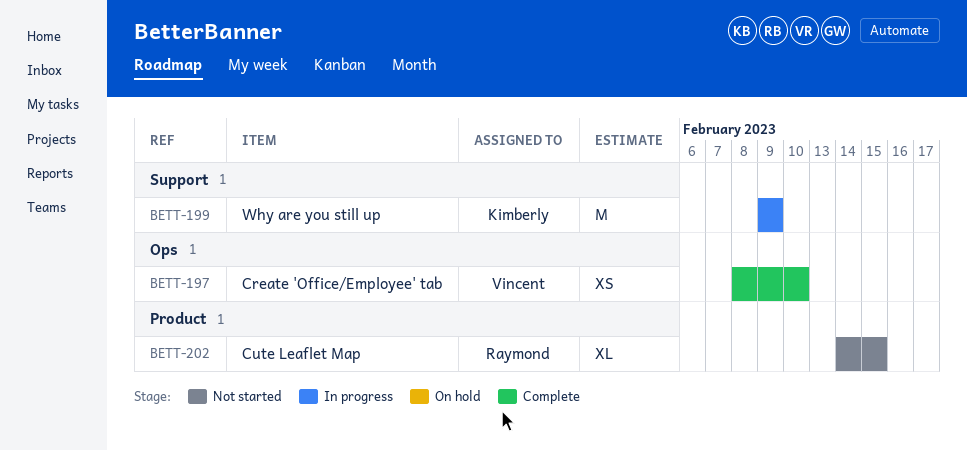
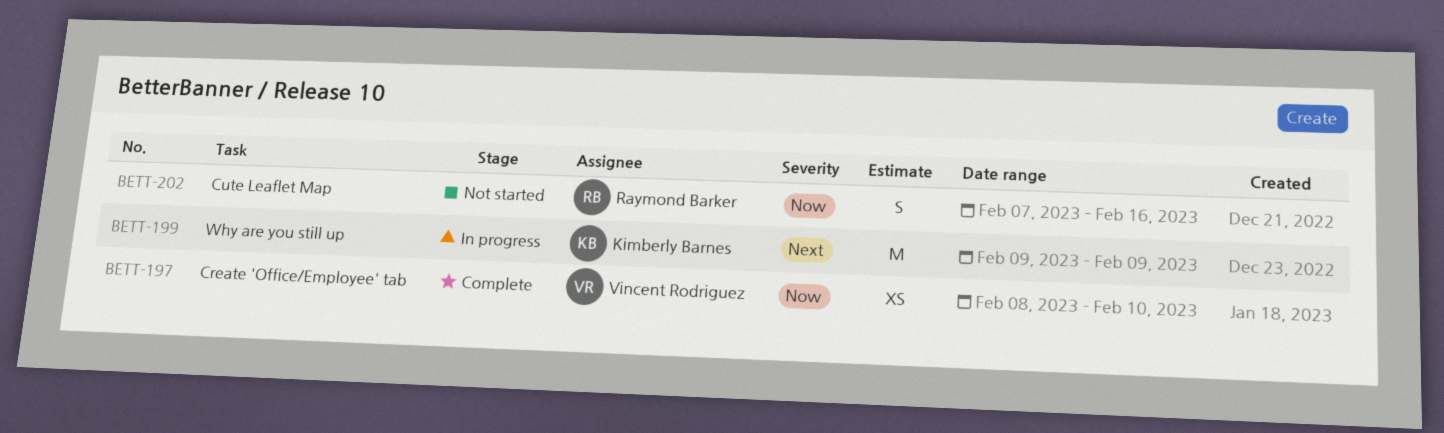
BETT-202, estimate: XL -> S
BETT-202, start: Feb 14 -> Feb 7
BETT-202, due: Feb 15 -> Feb 16

